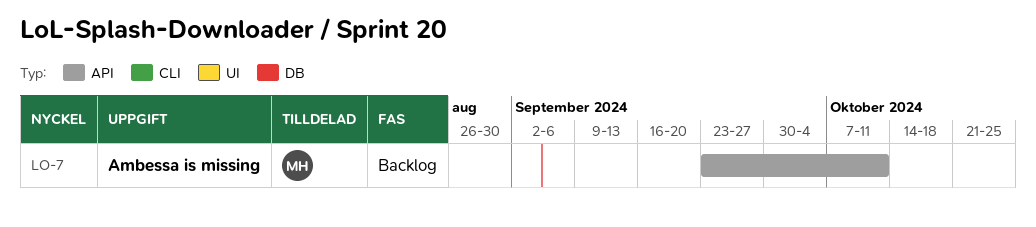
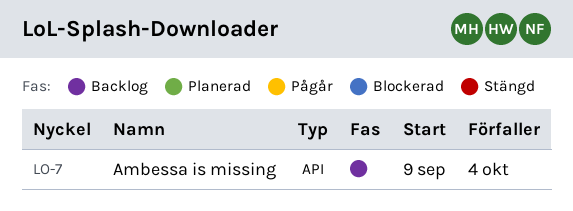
LO-7, start: Sep 23 -> Sep 9
LO-7, due: Oct 11 -> Oct 4

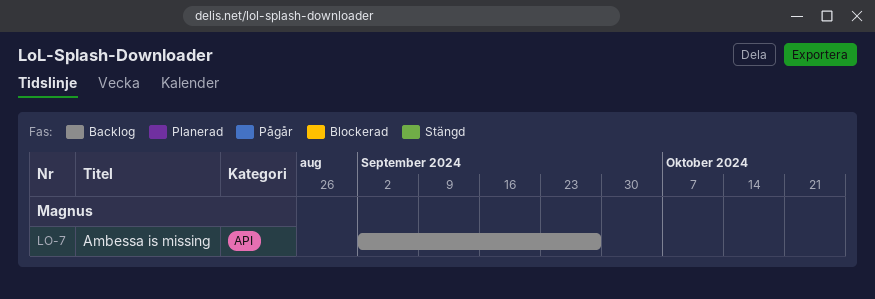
LO-7, start: Sep 9 -> Sep 2
LO-7, due: Oct 4 -> Sep 27

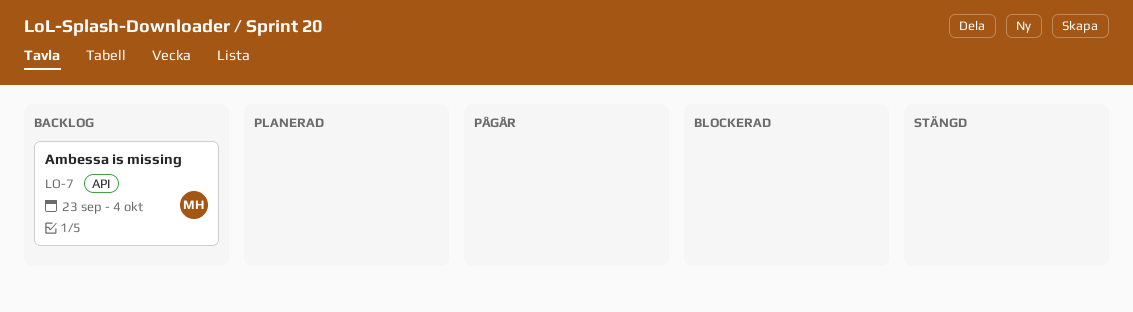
LO-7, start: Sep 2 -> Sep 23
LO-7, due: Sep 27 -> Oct 4

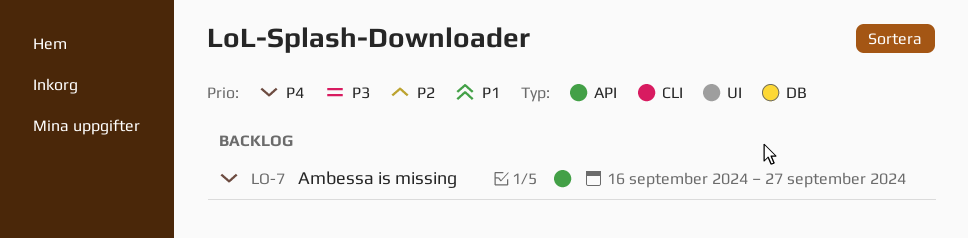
LO-7, start: Sep 23 -> Sep 16
LO-7, due: Oct 4 -> Sep 27

